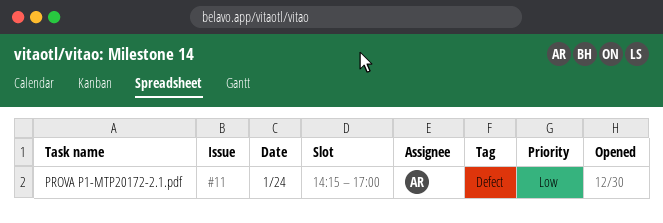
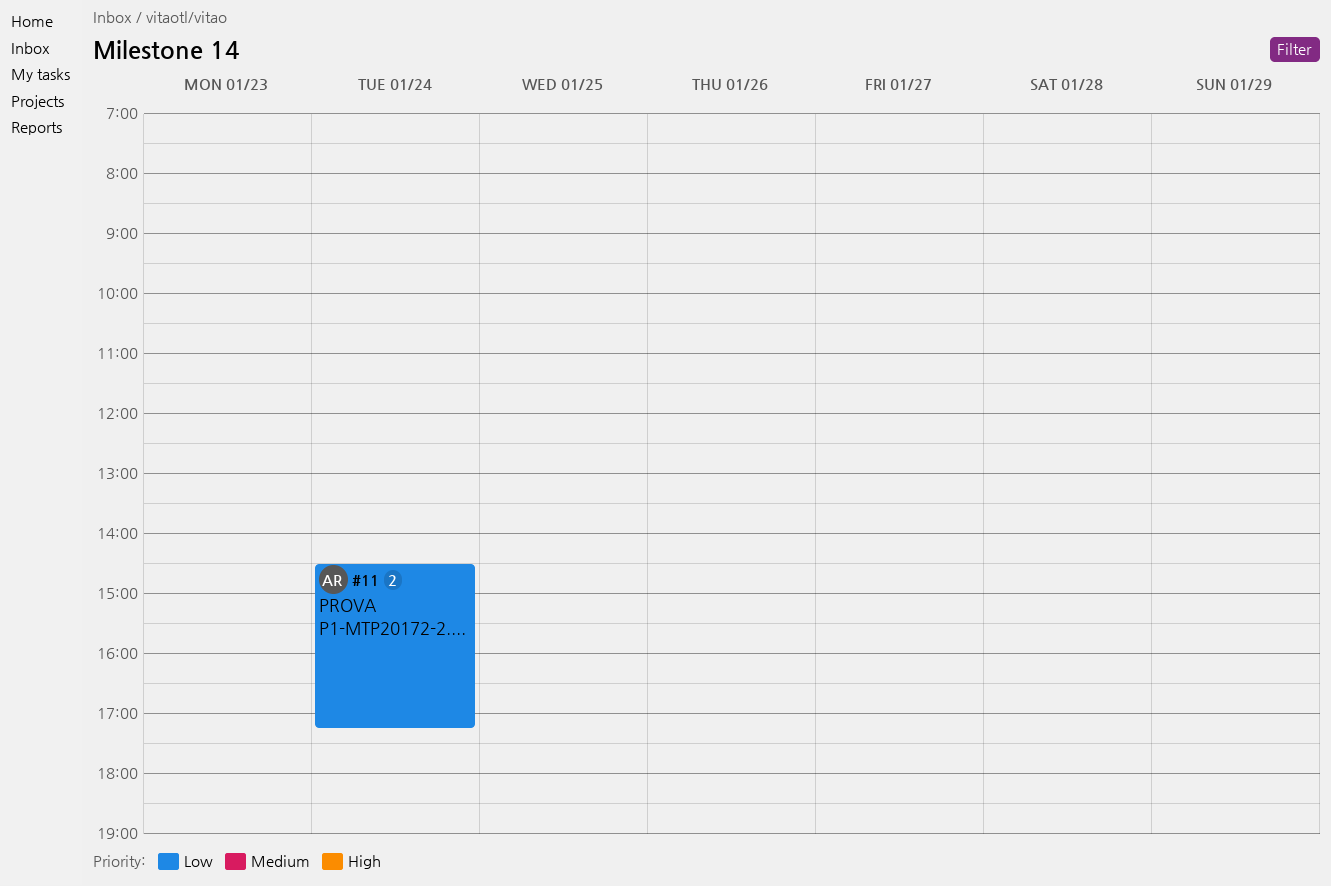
#11, begins: 14:15 -> 14:30
#11, ends: 17:00 -> 17:15

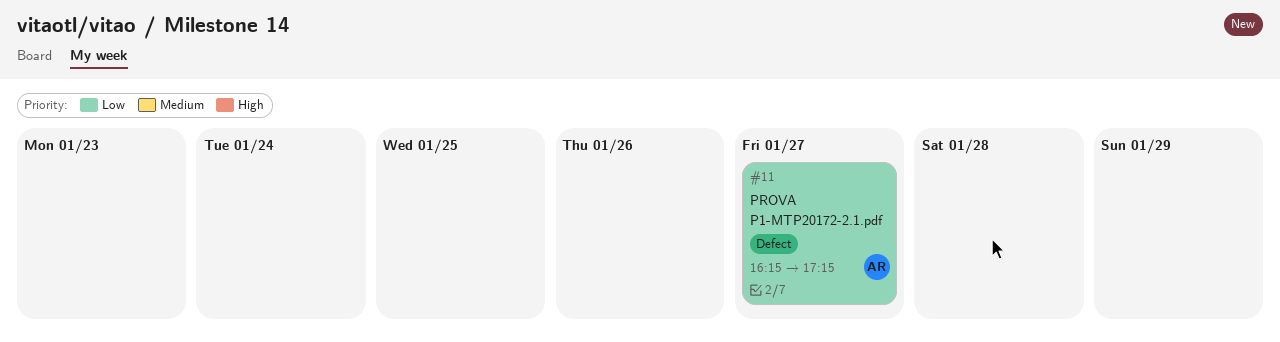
#11, day: Jan 24 -> Jan 27
#11, begins: 14:30 -> 16:15

